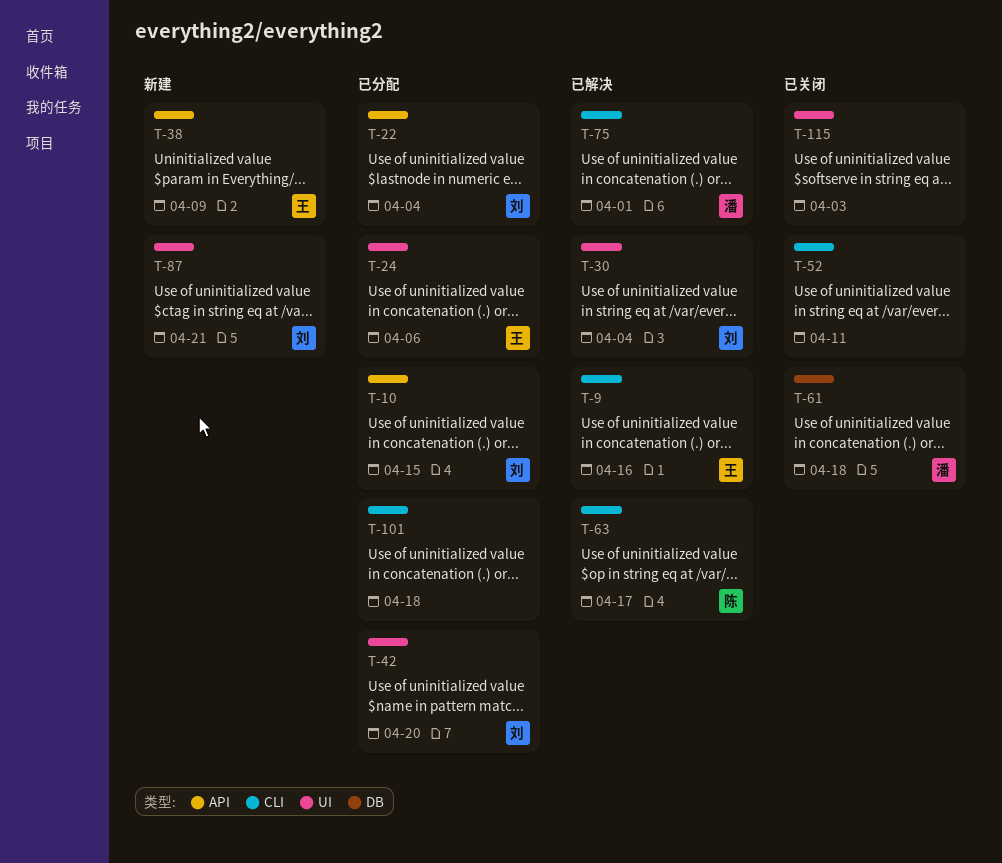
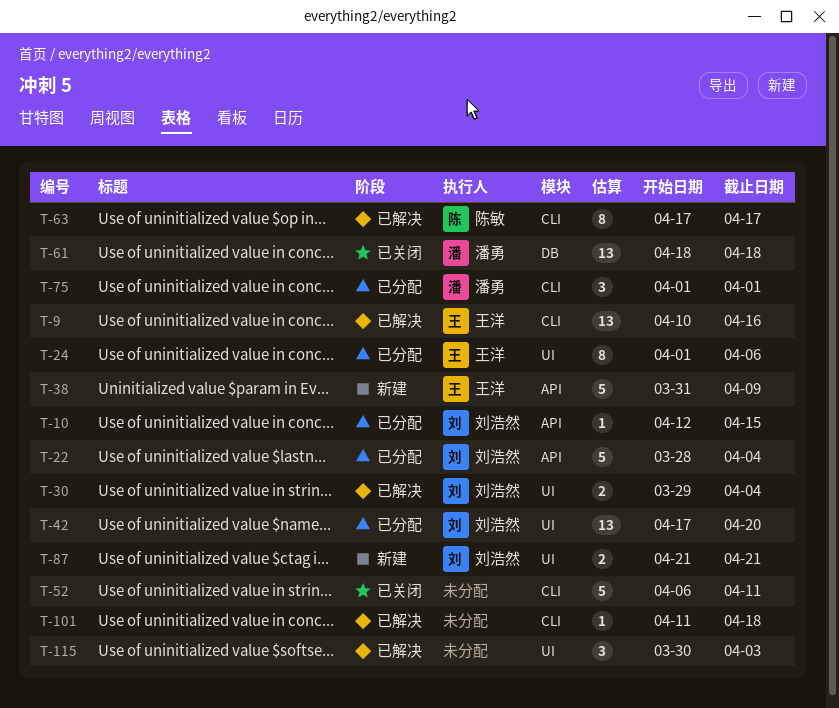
T-75, status: 已解决 -> 已分配
T-101, status: 已分配 -> 已解决
T-115, status: 已关闭 -> 已解决

